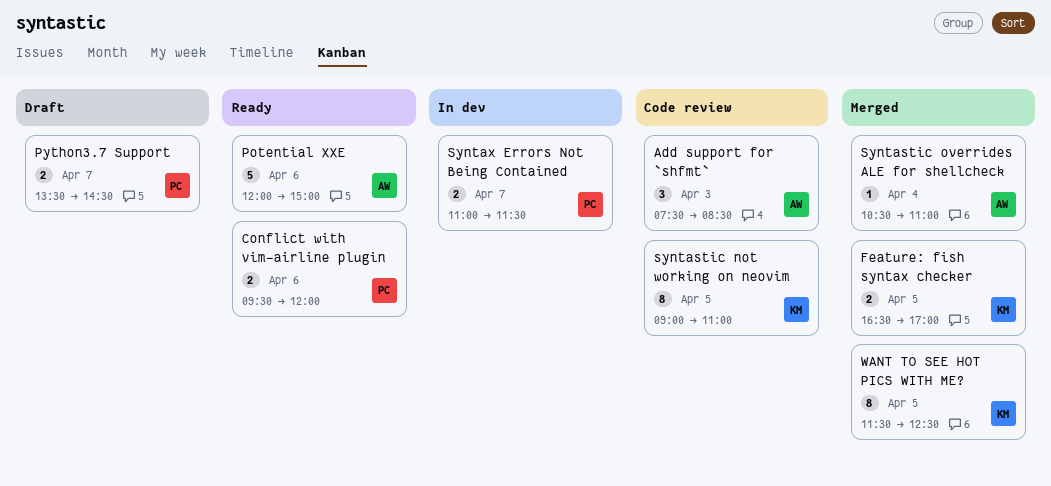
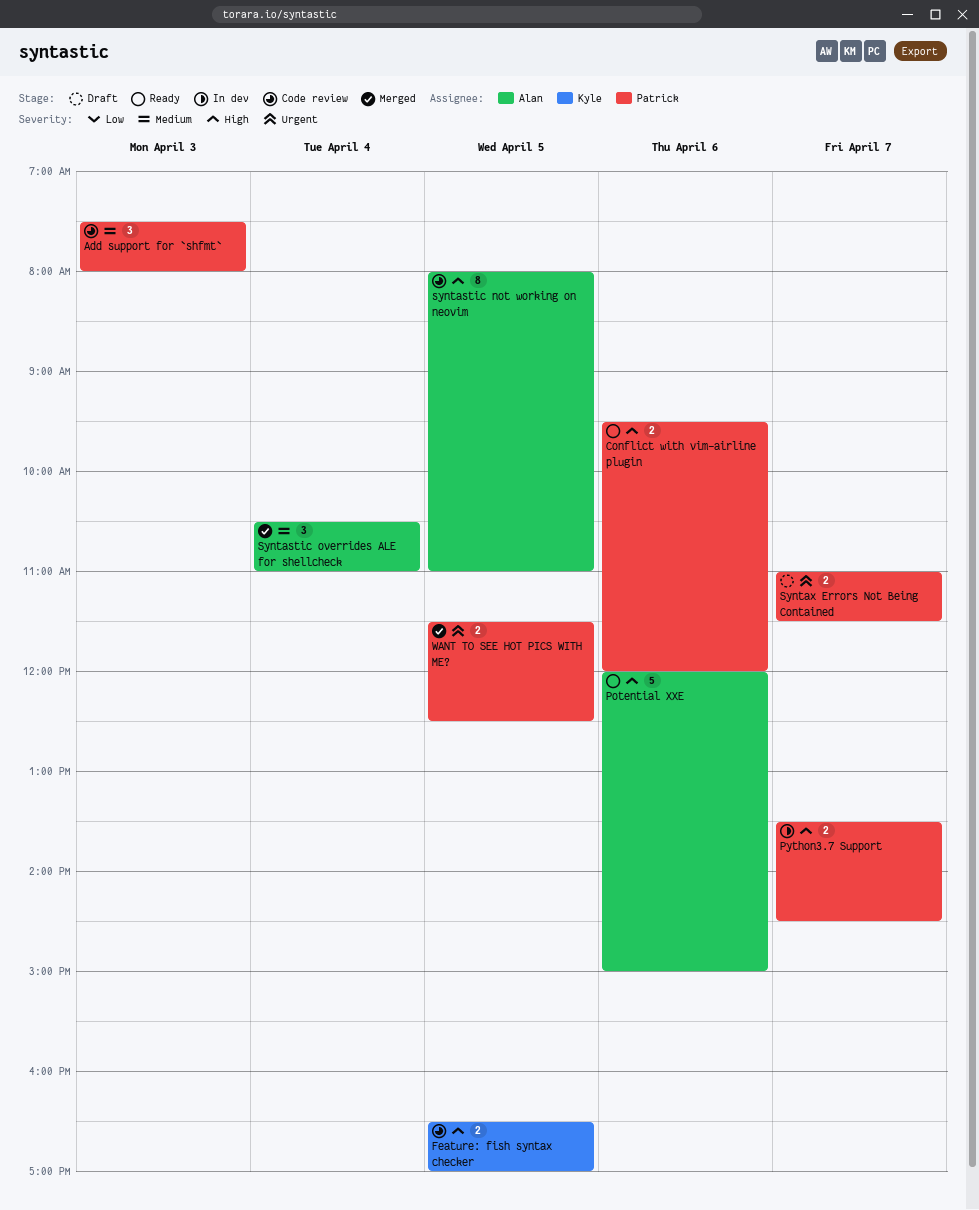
Add support for `shfmt`, owner: Alan -> Patrick
Add support for `shfmt`, ends: 08:30 -> 08:00
Feature: fish syntax checker, status: Merged -> Code review
Python3.7 Support, status: Draft -> In dev
syntastic not working on neovim, owner: Kyle -> Alan
syntastic not working on neovim, begins: 09:00 -> 08:00
Syntastic overrides ALE for shellcheck, estimate: 1 -> 3
Syntax Errors Not Being Contained, status: In dev -> Draft
WANT TO SEE HOT PICS WITH ME?, owner: Kyle -> Patrick
WANT TO SEE HOT PICS WITH ME?, estimate: 8 -> 2

